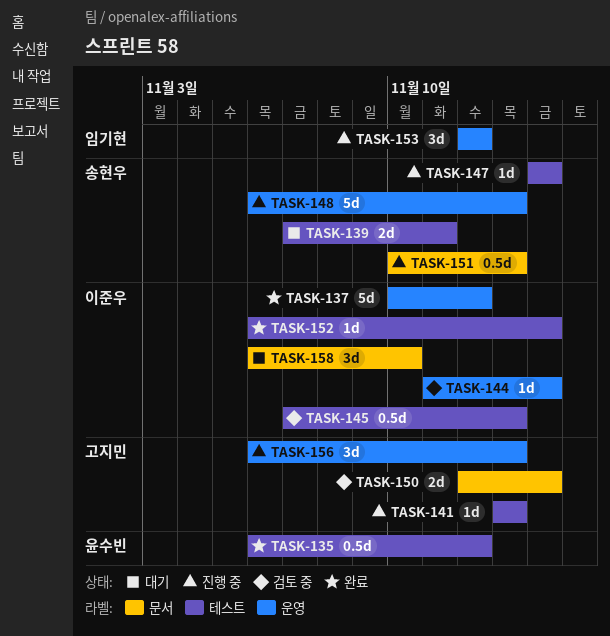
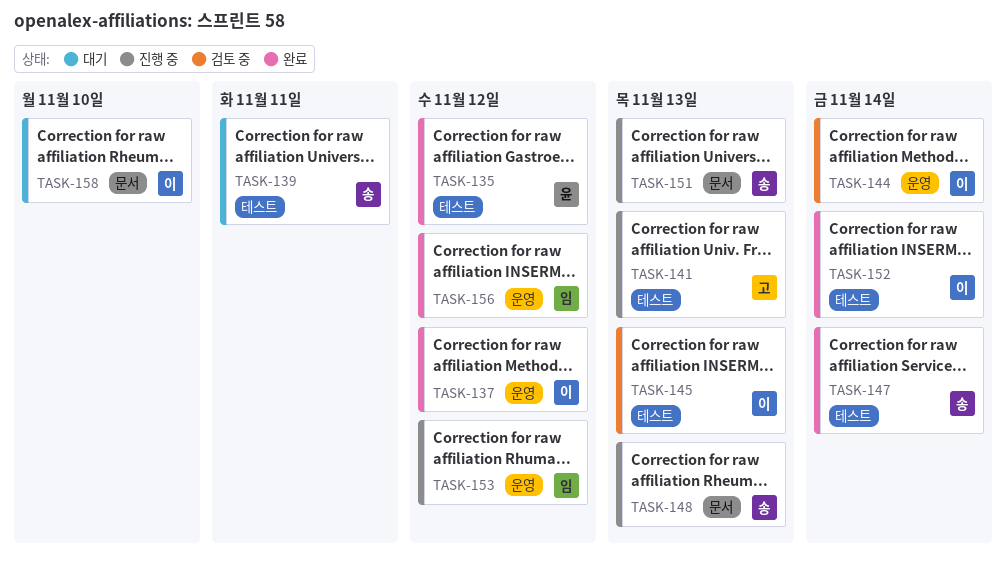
TASK-147, status: 진행 중 -> 완료
TASK-148, label: 운영 -> 문서
TASK-150: present -> none
TASK-156, status: 진행 중 -> 완료
TASK-156, owner: 고지민 -> 임기현
TASK-156, due: Nov 13 -> Nov 12

